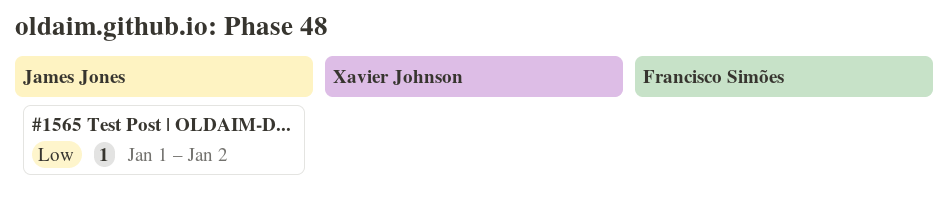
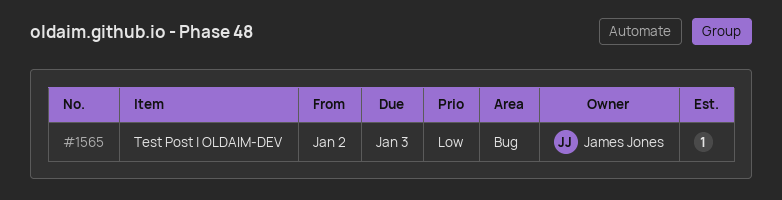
#1565, start: Jan 1 -> Jan 2
#1565, due: Jan 2 -> Jan 3

